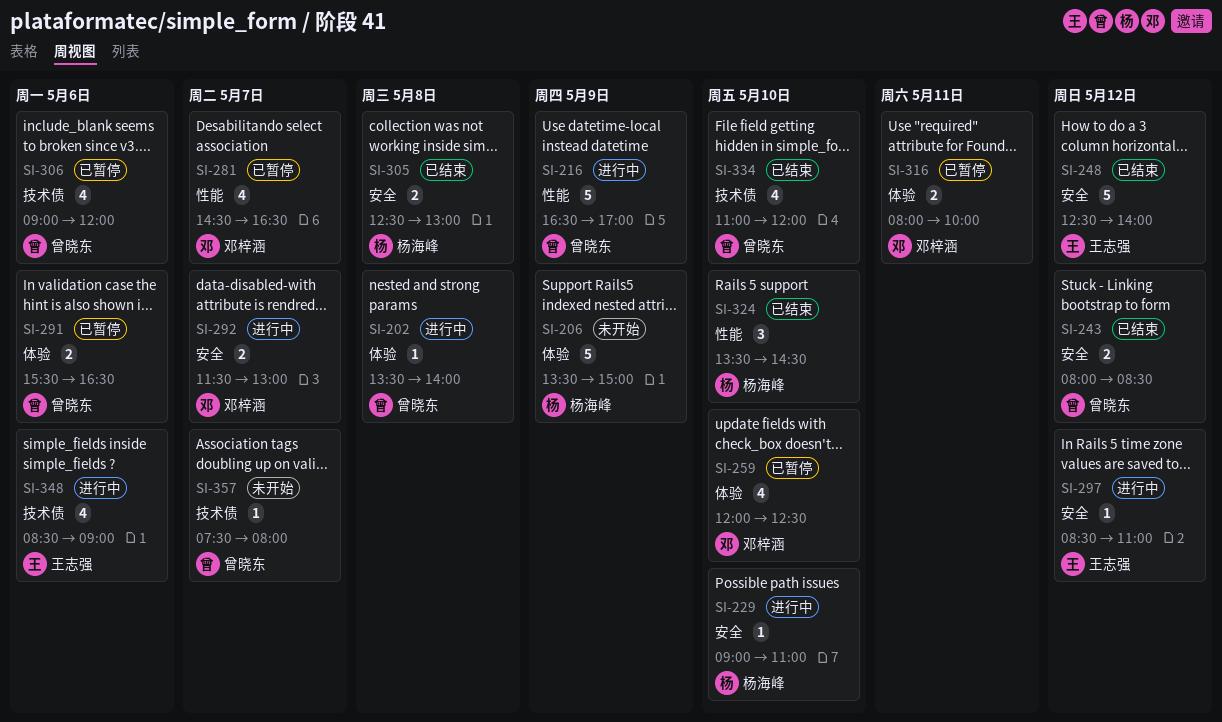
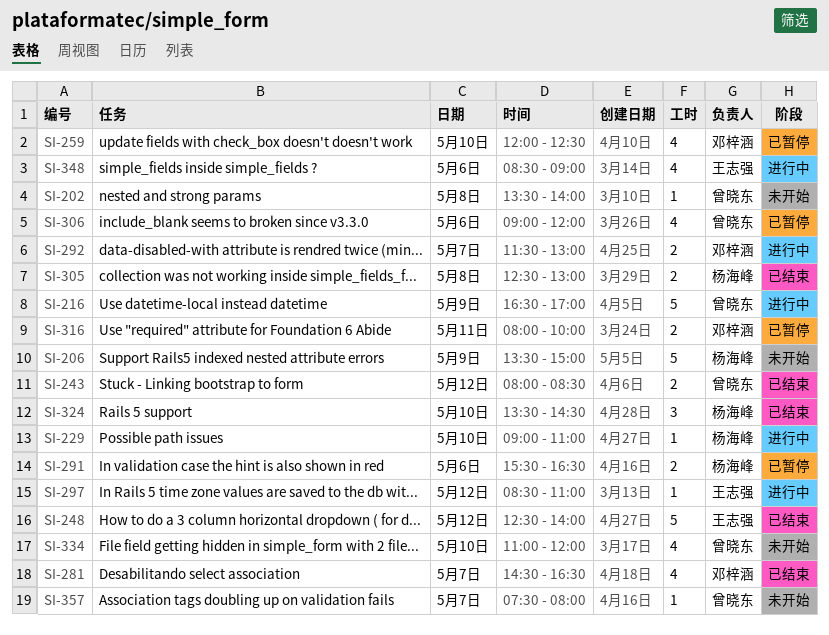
SI-202, status: 进行中 -> 未开始
SI-281, status: 已暂停 -> 已结束
SI-291, owner: 曾晓东 -> 杨海峰
SI-334, status: 已结束 -> 未开始

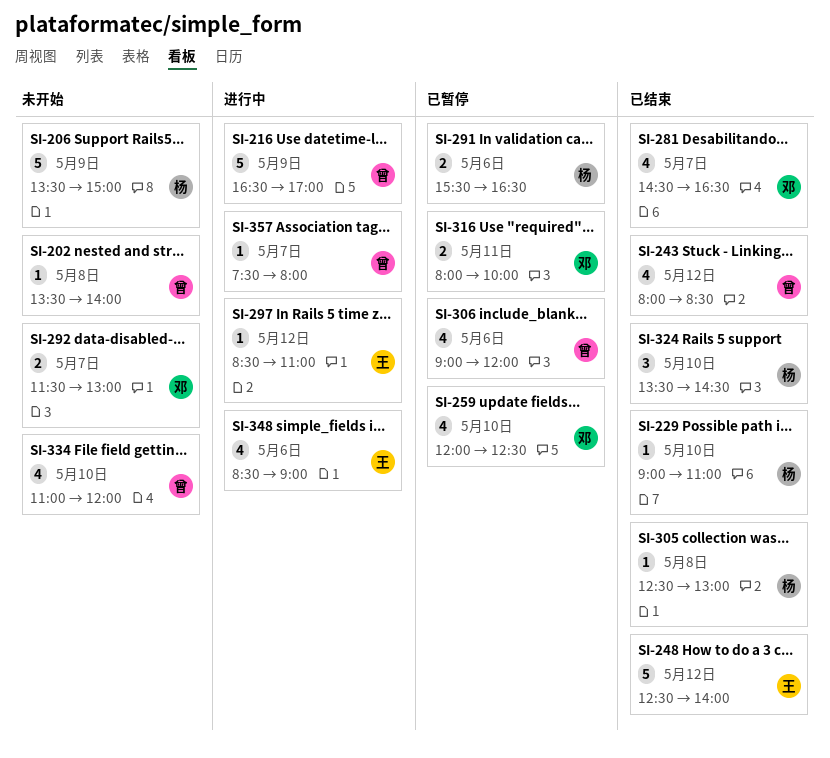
SI-229, status: 进行中 -> 已结束
SI-243, estimate: 2 -> 4
SI-292, status: 进行中 -> 未开始
SI-305, estimate: 2 -> 1
SI-357, status: 未开始 -> 进行中

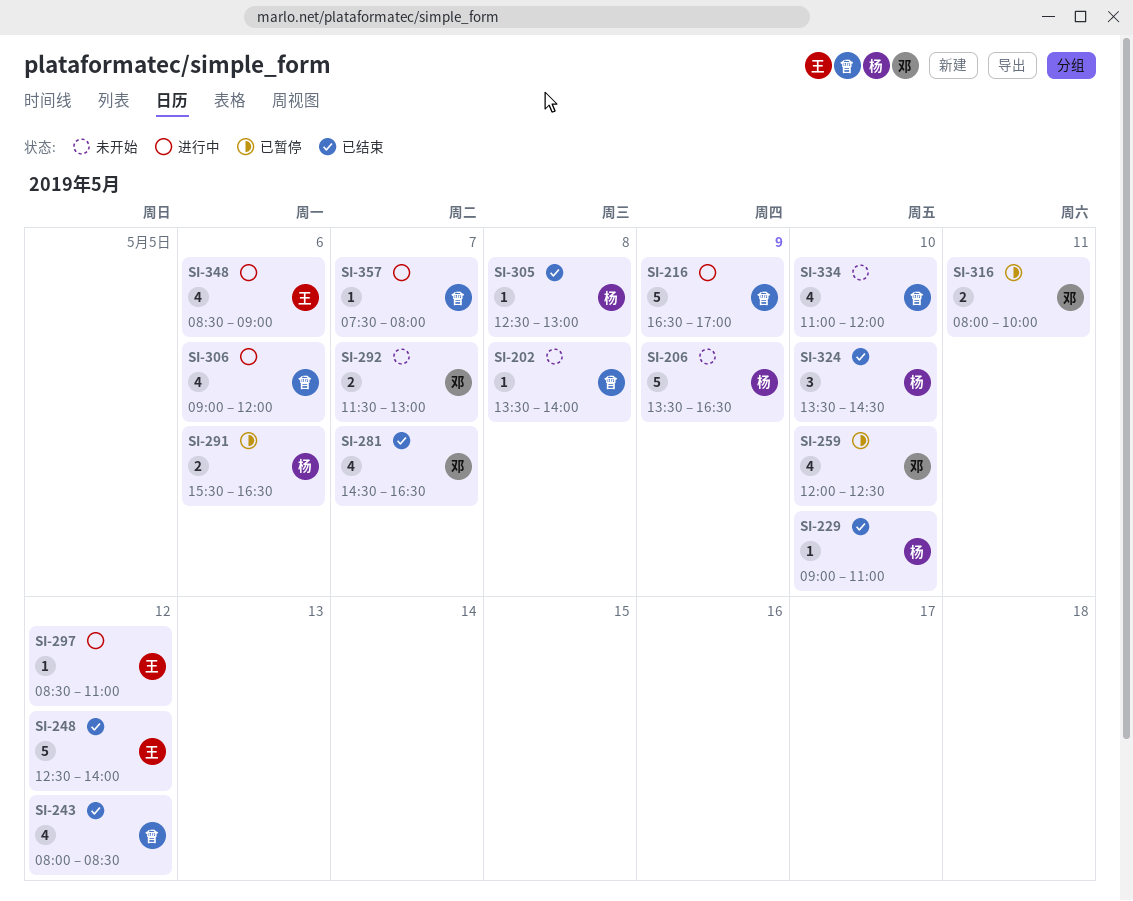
SI-206, ends: 15:00 -> 16:30
SI-306, status: 已暂停 -> 进行中

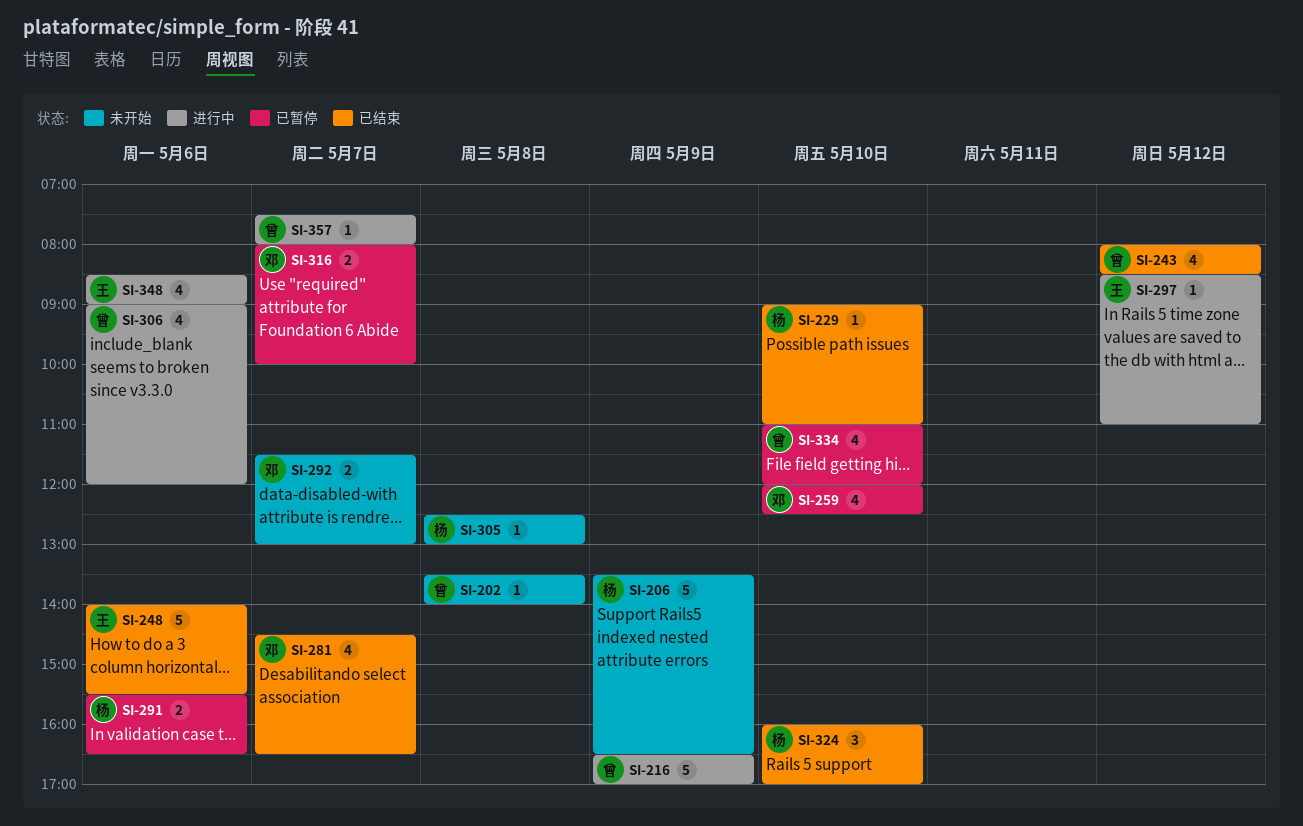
SI-248, day: May 12 -> May 6
SI-248, begins: 12:30 -> 14:00
SI-248, ends: 14:00 -> 15:30
SI-305, status: 已结束 -> 未开始
SI-316, day: May 11 -> May 7
SI-324, begins: 13:30 -> 16:00
SI-324, ends: 14:30 -> 17:00
SI-334, status: 未开始 -> 已暂停

